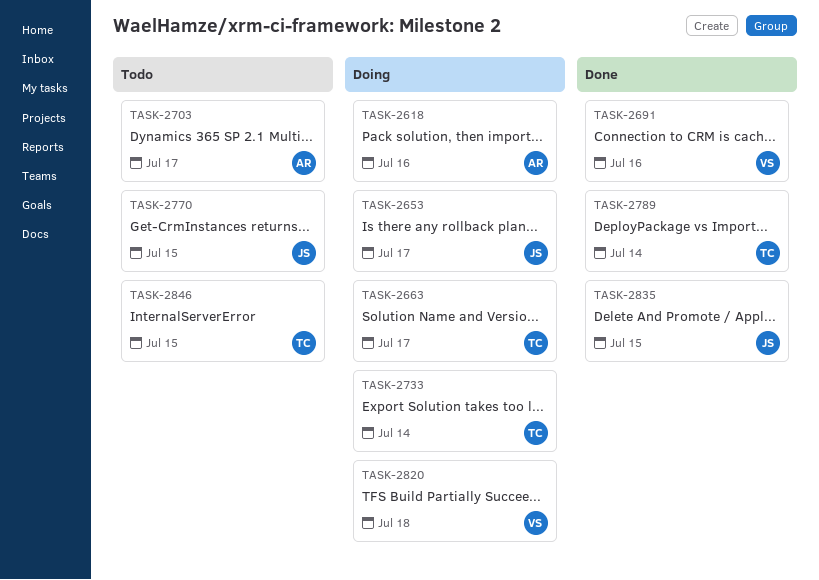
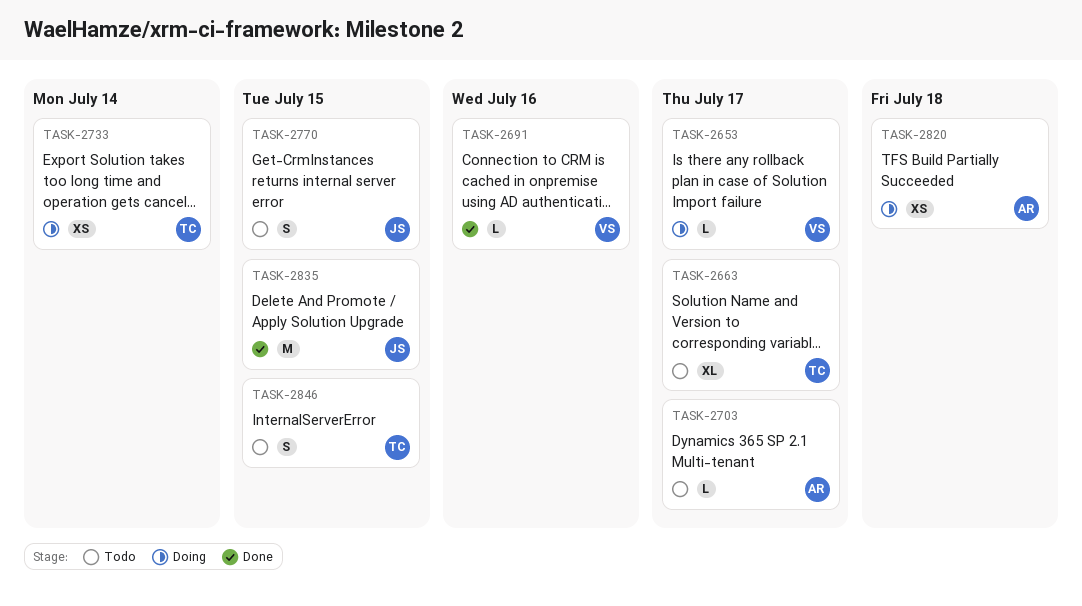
TASK-2618: present -> none
TASK-2653, owner: JS -> VS
TASK-2663, status: Doing -> Todo
TASK-2789: present -> none
TASK-2820, owner: VS -> AR

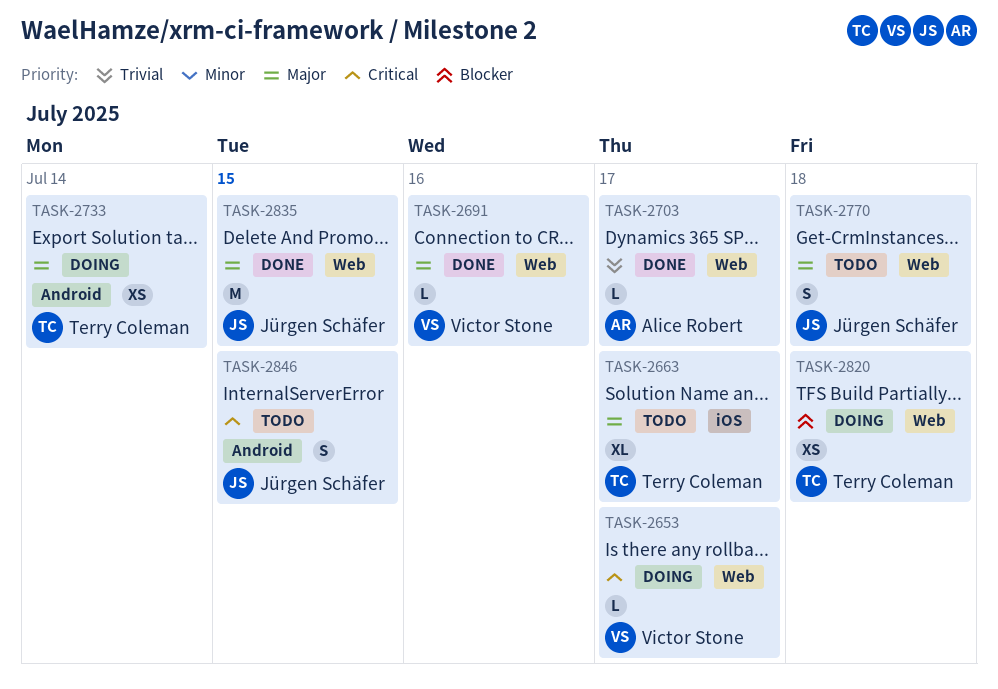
TASK-2703, status: Todo -> Done
TASK-2770, due: Jul 15 -> Jul 18
TASK-2820, owner: Alice Robert -> Terry Coleman
TASK-2846, owner: Terry Coleman -> Jürgen Schäfer

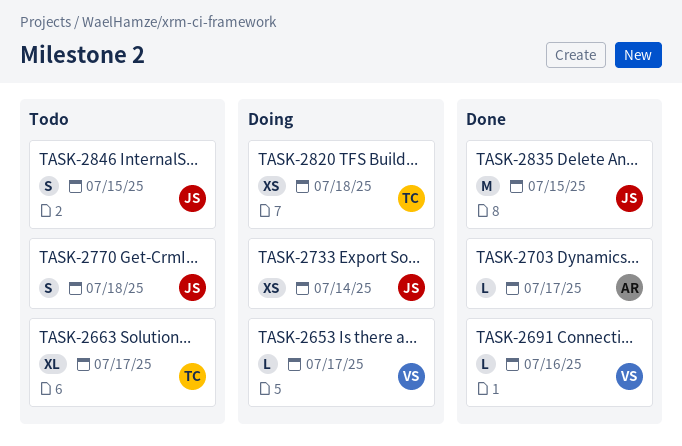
TASK-2733, owner: Terry Coleman -> Jürgen Schäfer

